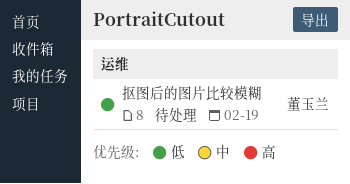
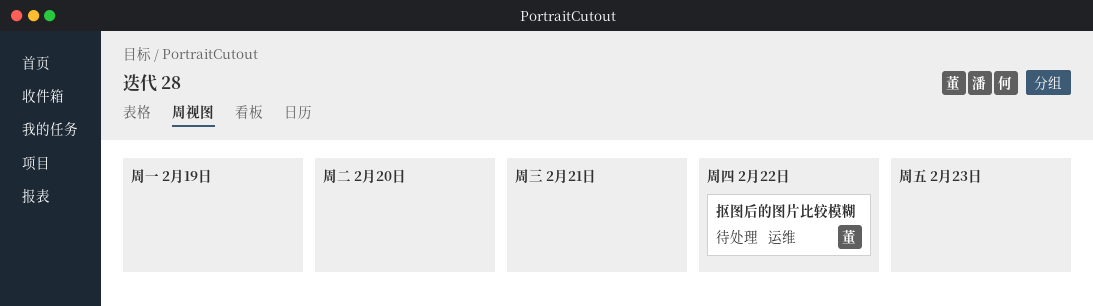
抠图后的图片比较模糊, due: Feb 19 -> Feb 22

